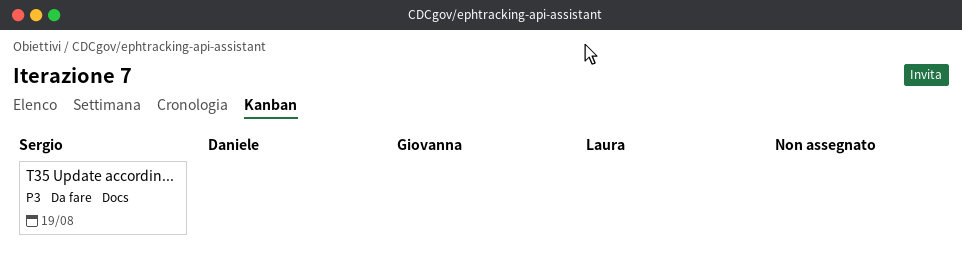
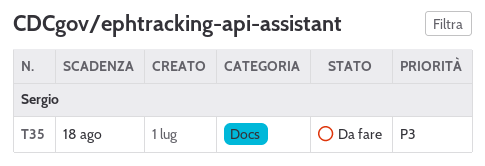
T35, due: Aug 19 -> Aug 18

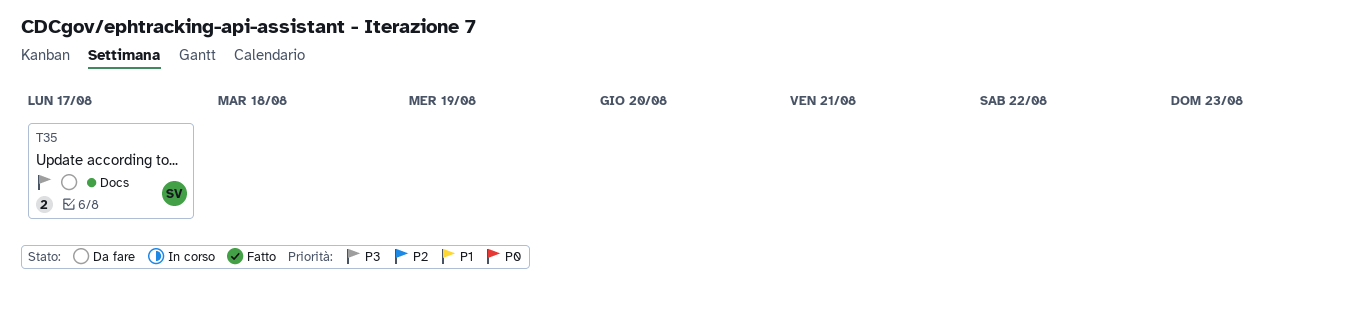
T35, due: Aug 18 -> Aug 17

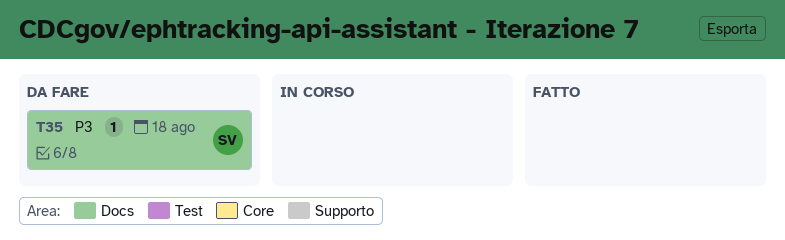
T35, estimate: 2 -> 1
T35, due: Aug 17 -> Aug 18

